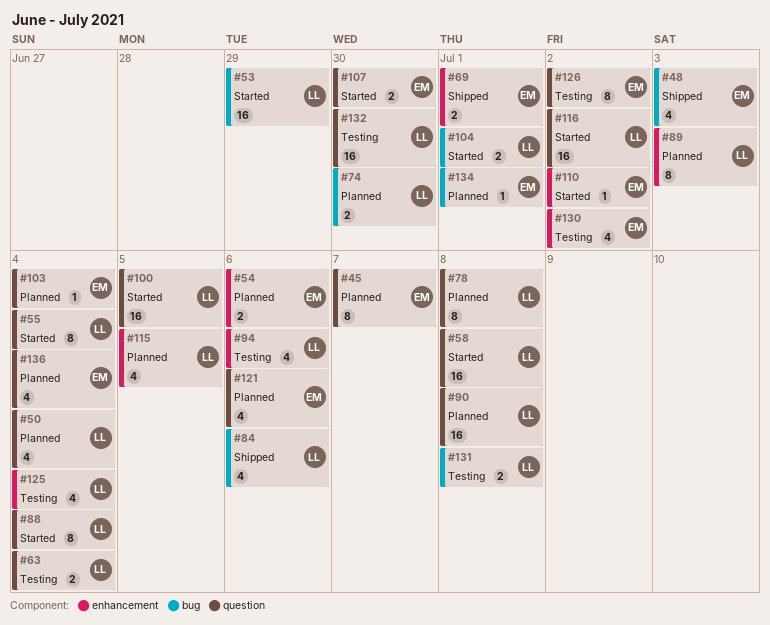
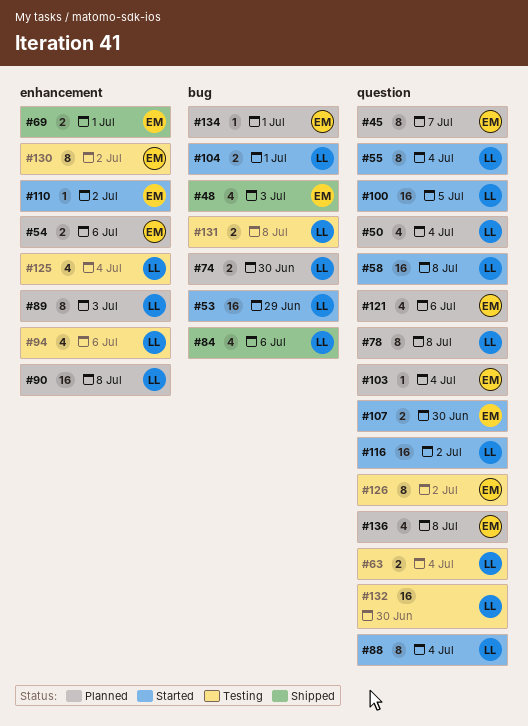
#90, label: question -> enhancement
#115: present -> none
#130, estimate: 4 -> 8
#136, due: Jul 4 -> Jul 8

